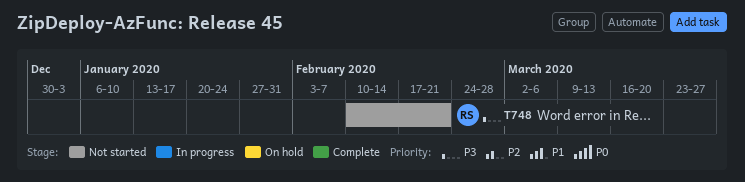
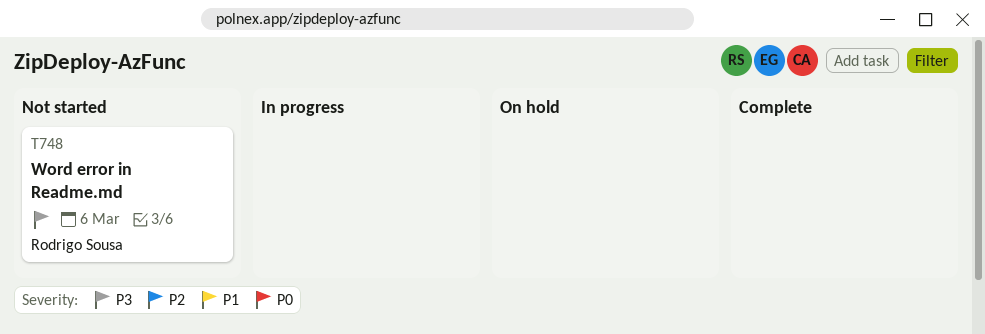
T748, due: Feb 21 -> Mar 6

